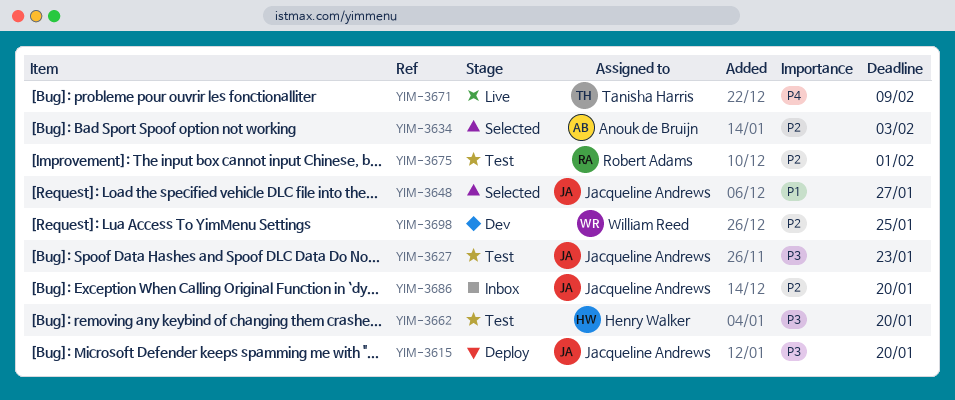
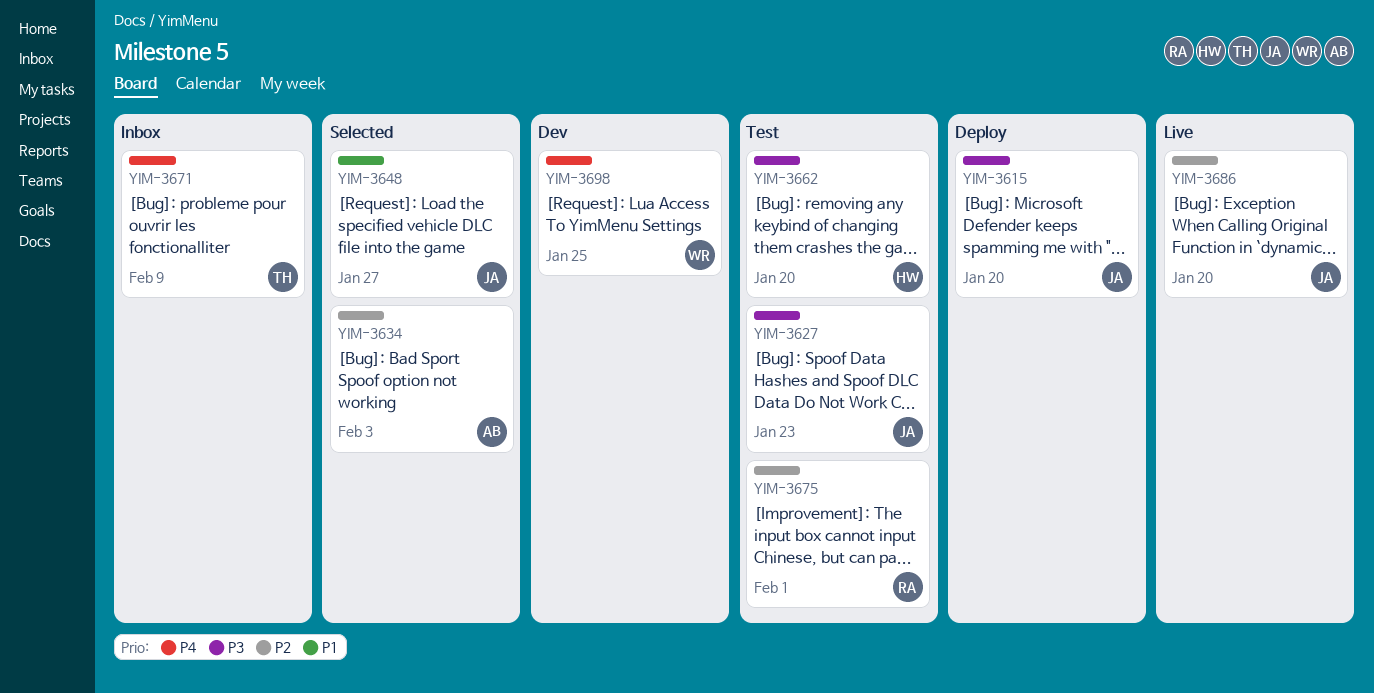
YIM-3671, status: Live -> Inbox
YIM-3686, status: Inbox -> Live
YIM-3698, priority: P2 -> P4

